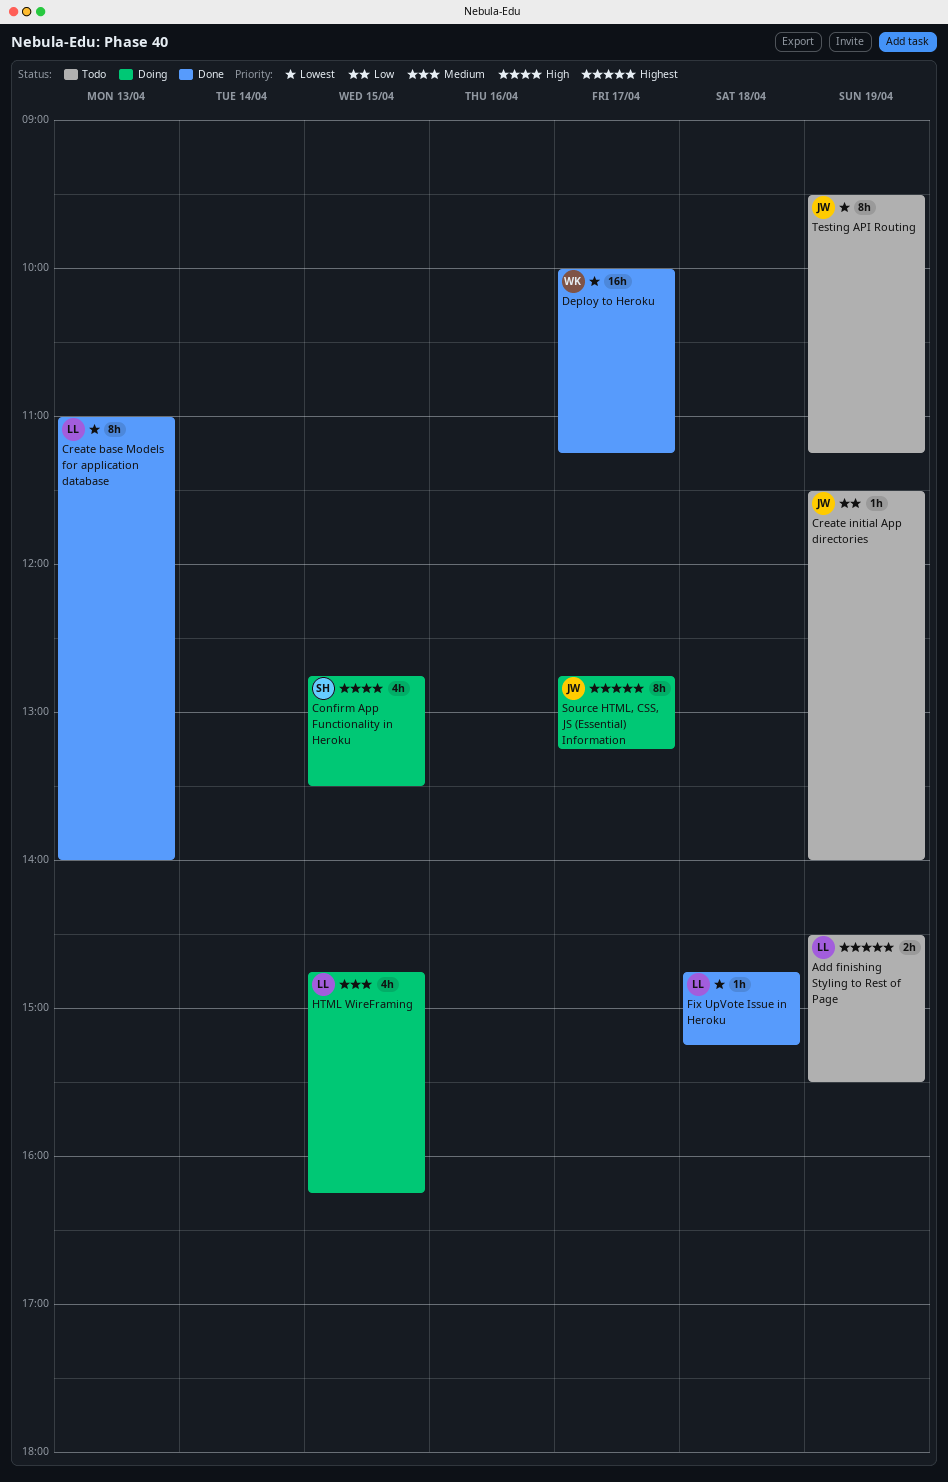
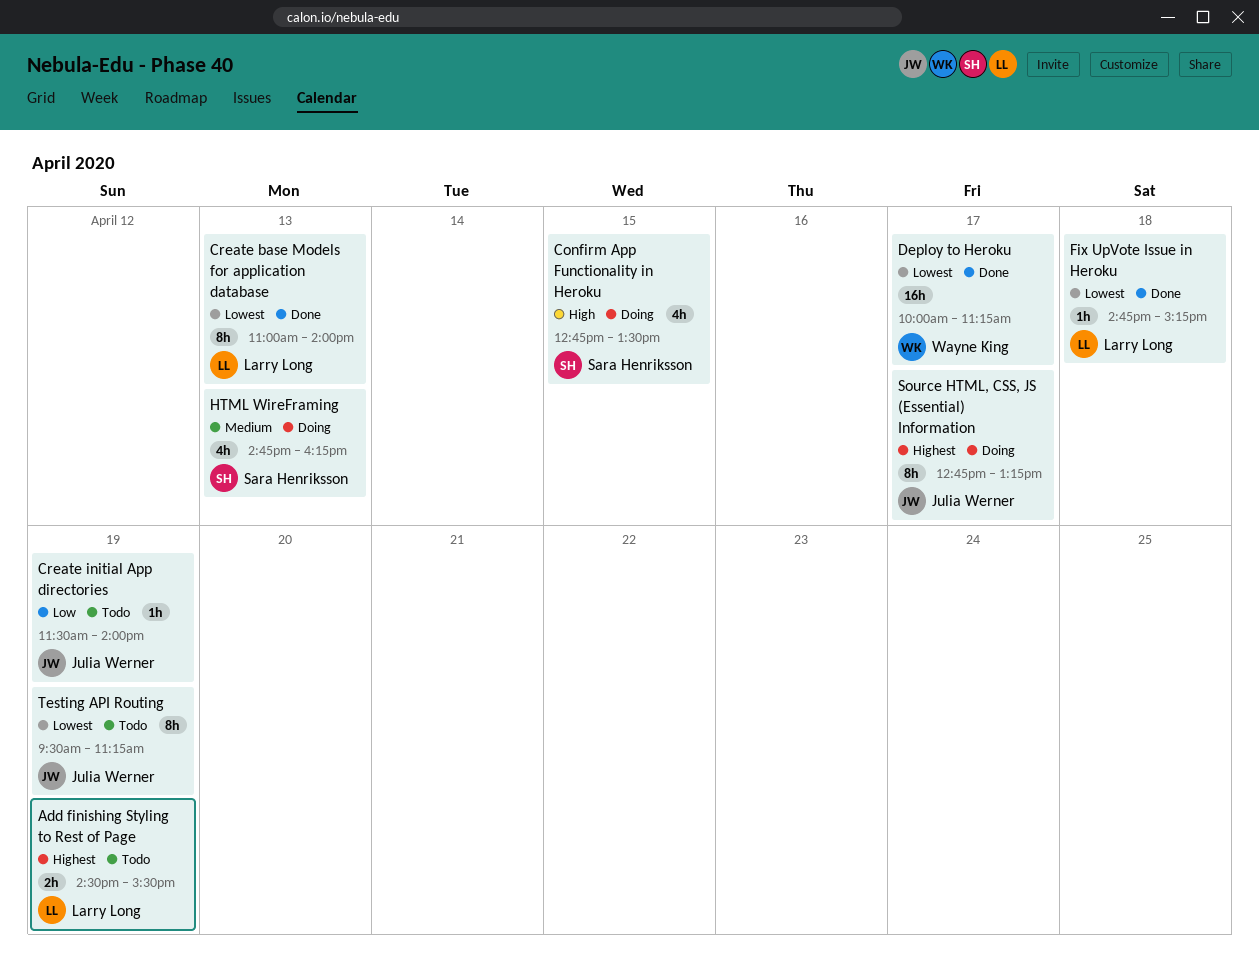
HTML WireFraming, owner: Larry Long -> Sara Henriksson
HTML WireFraming, day: Apr 15 -> Apr 13

